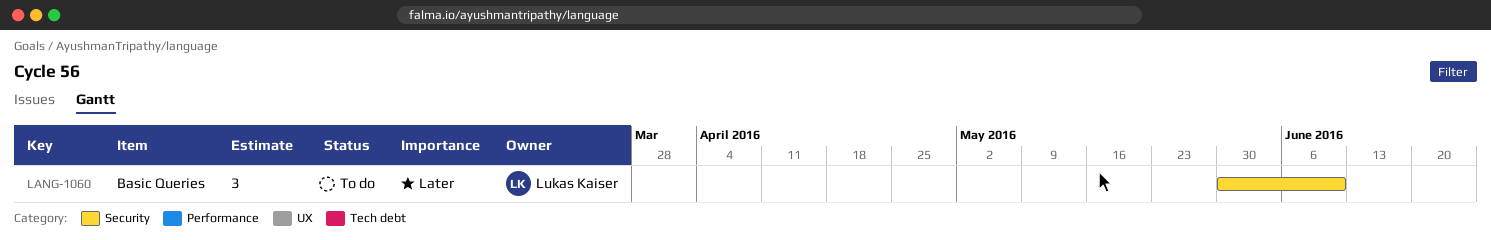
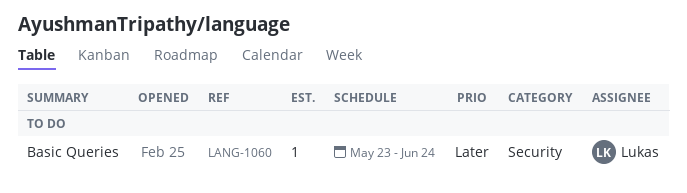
LANG-1060, estimate: 3 -> 1
LANG-1060, start: May 30 -> May 23
LANG-1060, due: Jun 10 -> Jun 24

